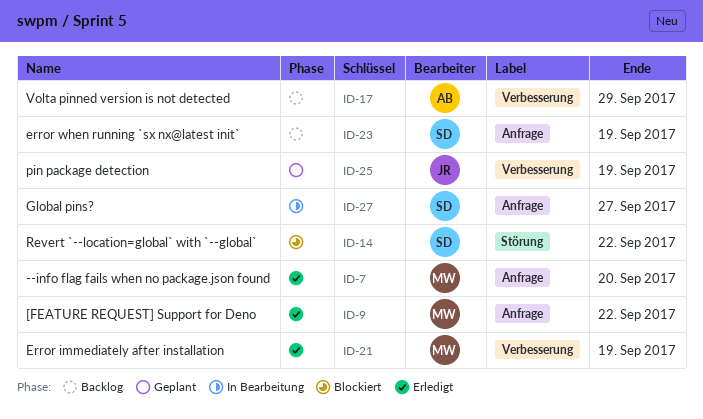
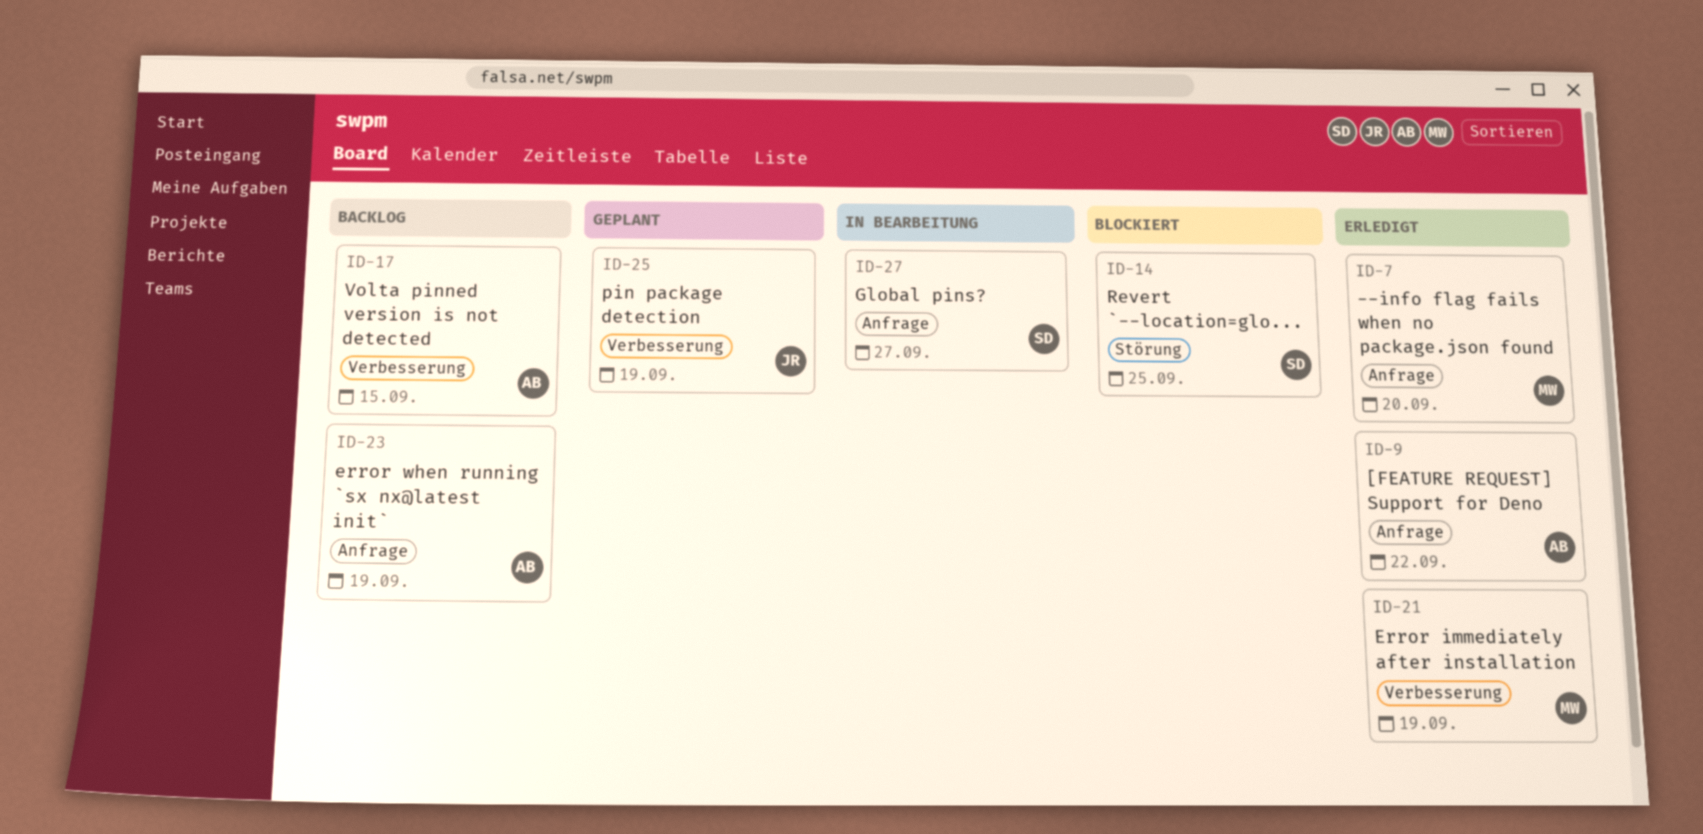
ID-9, owner: MW -> AB
ID-14, due: Sep 22 -> Sep 25
ID-17, due: Sep 29 -> Sep 15
ID-23, owner: SD -> AB

